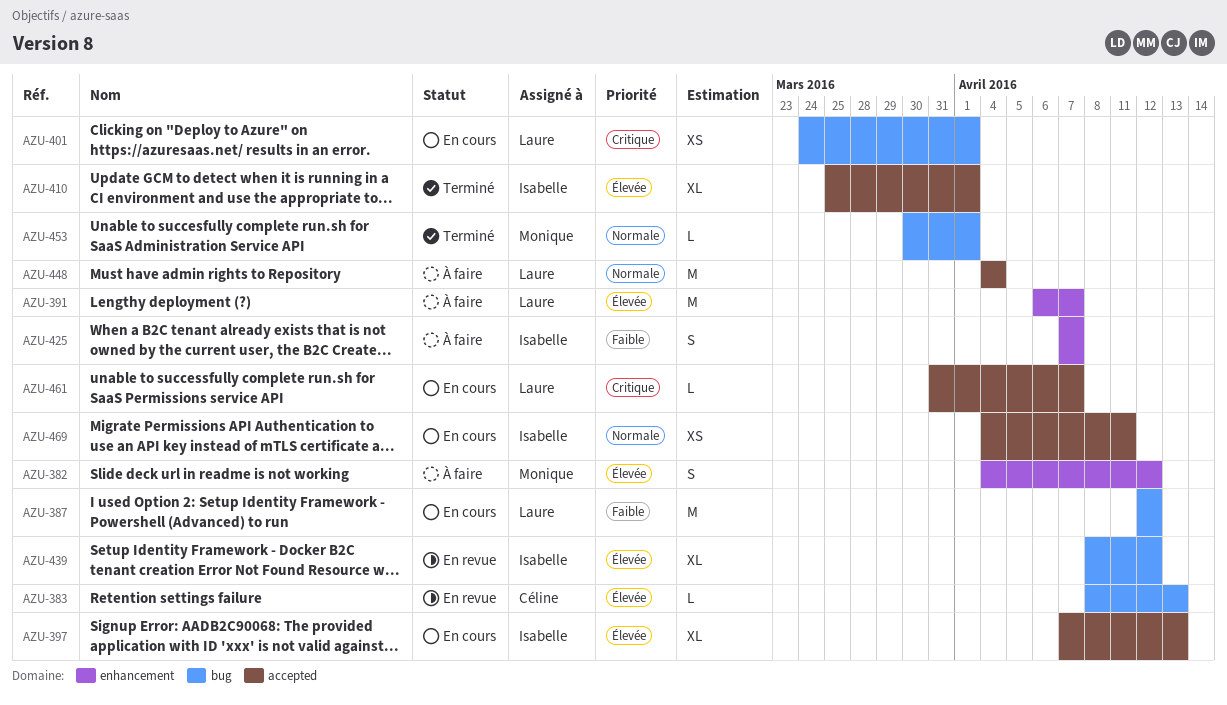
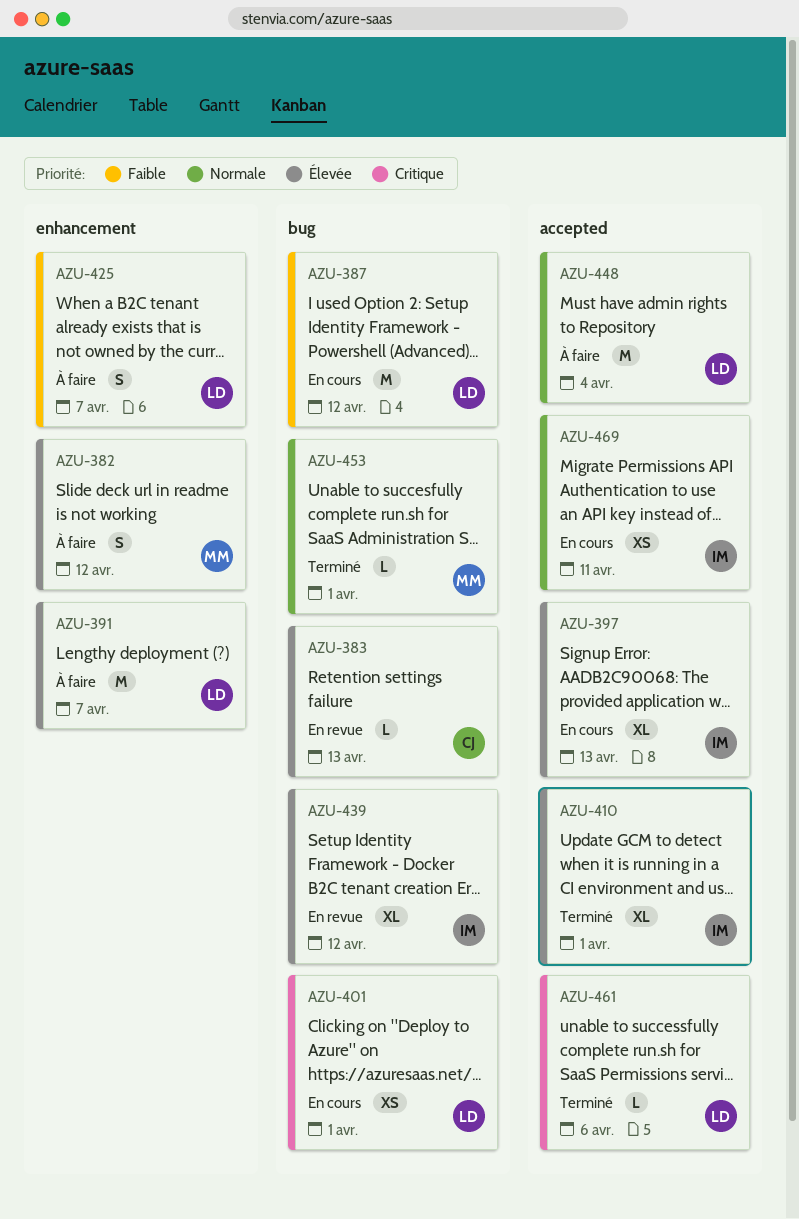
AZU-425, owner: Isabelle -> Laure
AZU-461, status: En cours -> Terminé
AZU-461, due: Apr 7 -> Apr 6

